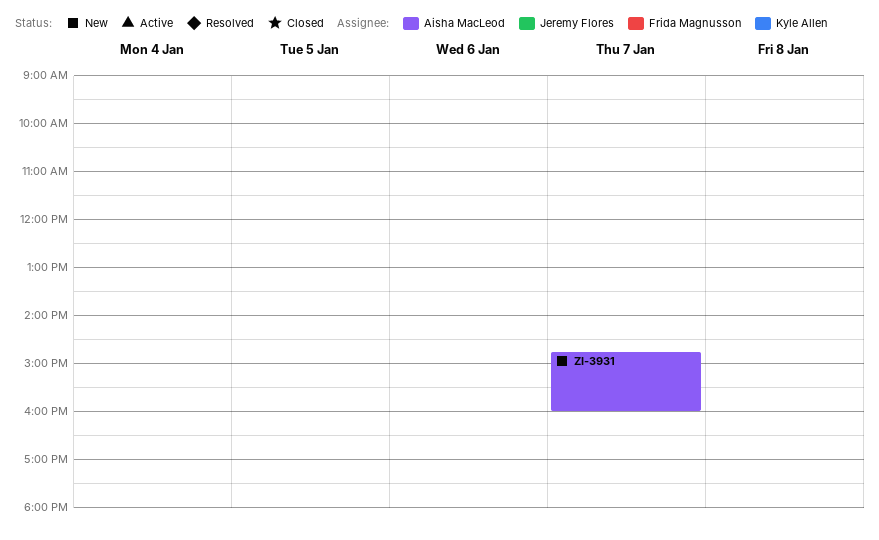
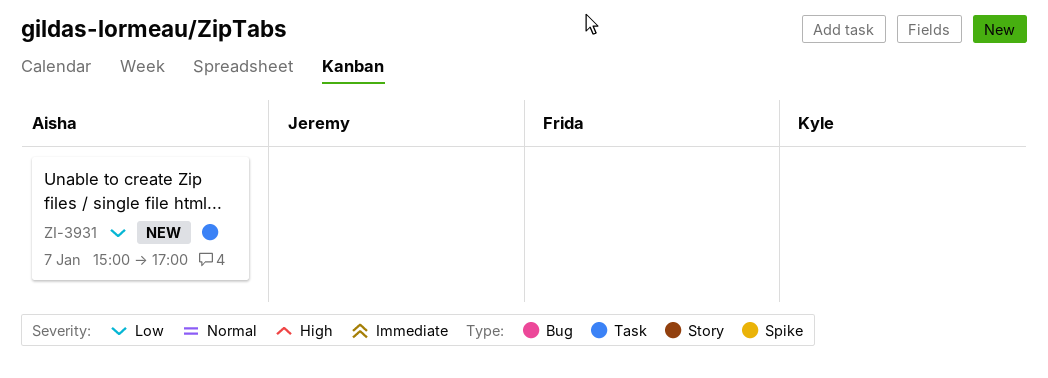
ZI-3931, begins: 14:45 -> 15:00
ZI-3931, ends: 16:00 -> 17:00

